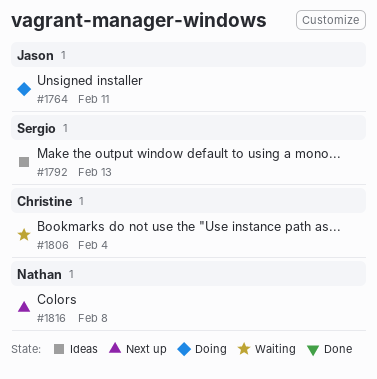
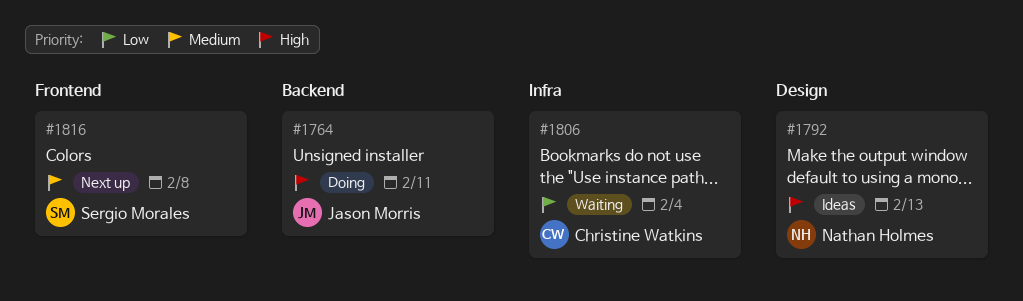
#1792, owner: Sergio Morales -> Nathan Holmes
#1816, owner: Nathan Holmes -> Sergio Morales

